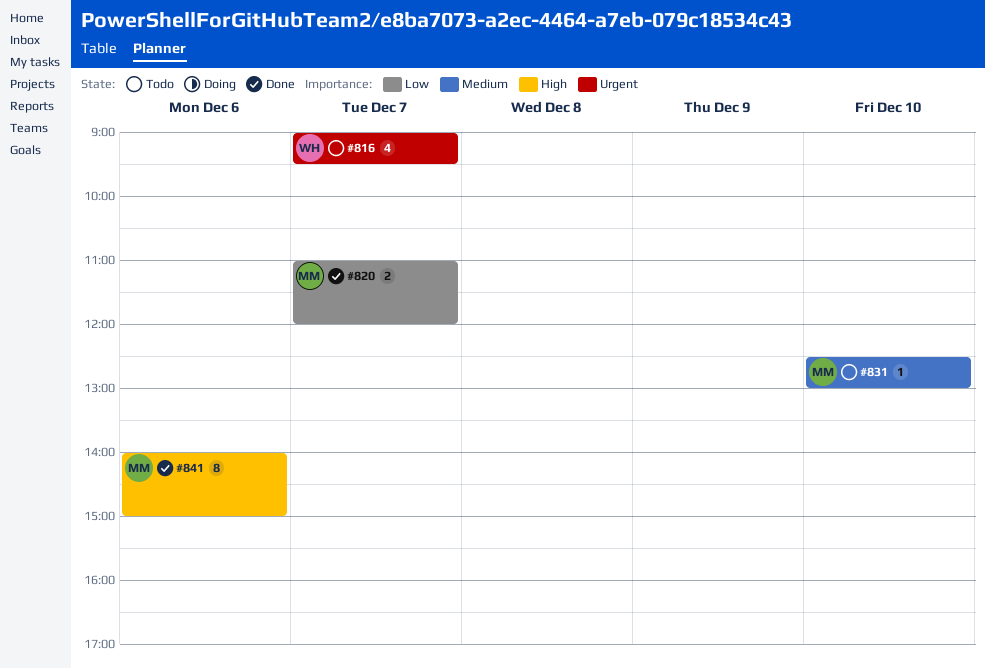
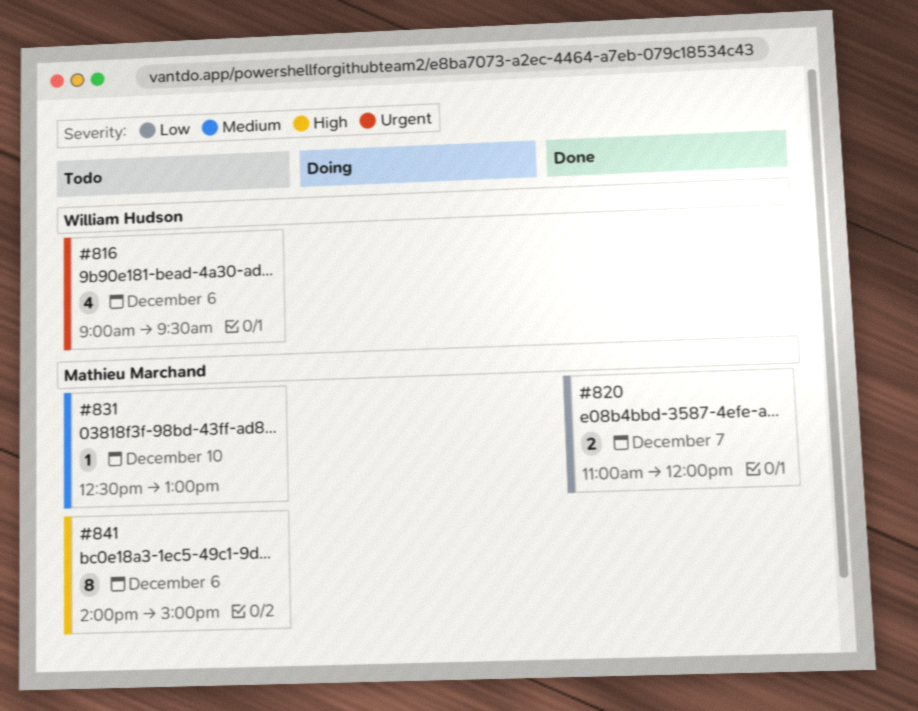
#816, day: Dec 7 -> Dec 6
#841, status: Done -> Todo

